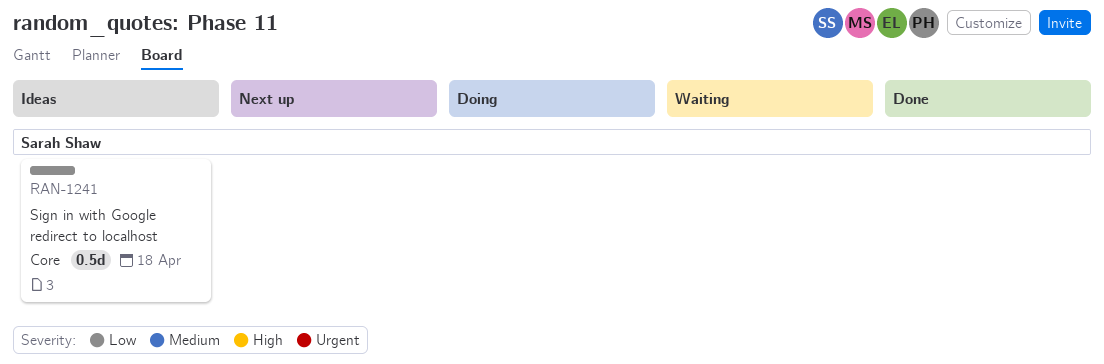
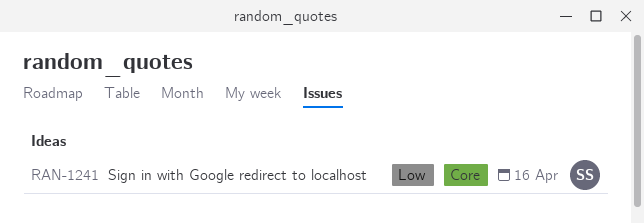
RAN-1241, due: Apr 18 -> Apr 16

